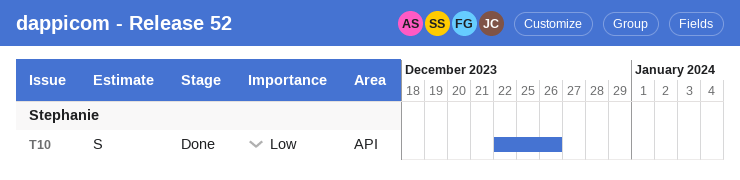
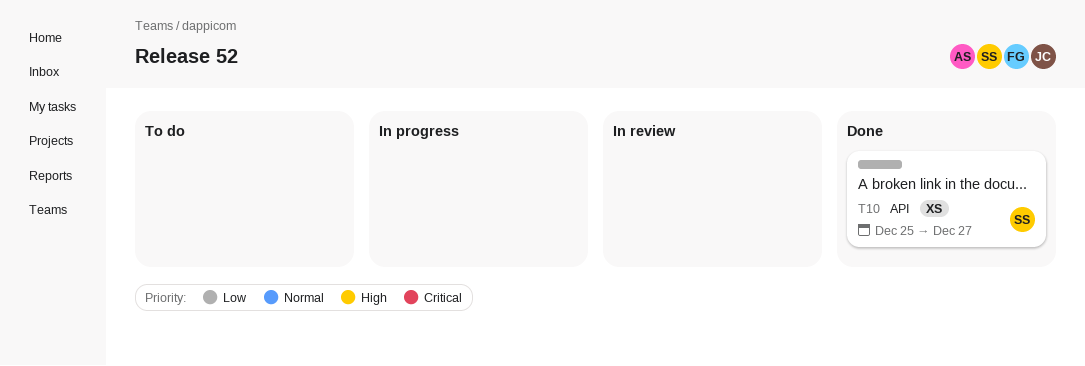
T10, estimate: S -> XS
T10, start: Dec 22 -> Dec 25
T10, due: Dec 26 -> Dec 27

